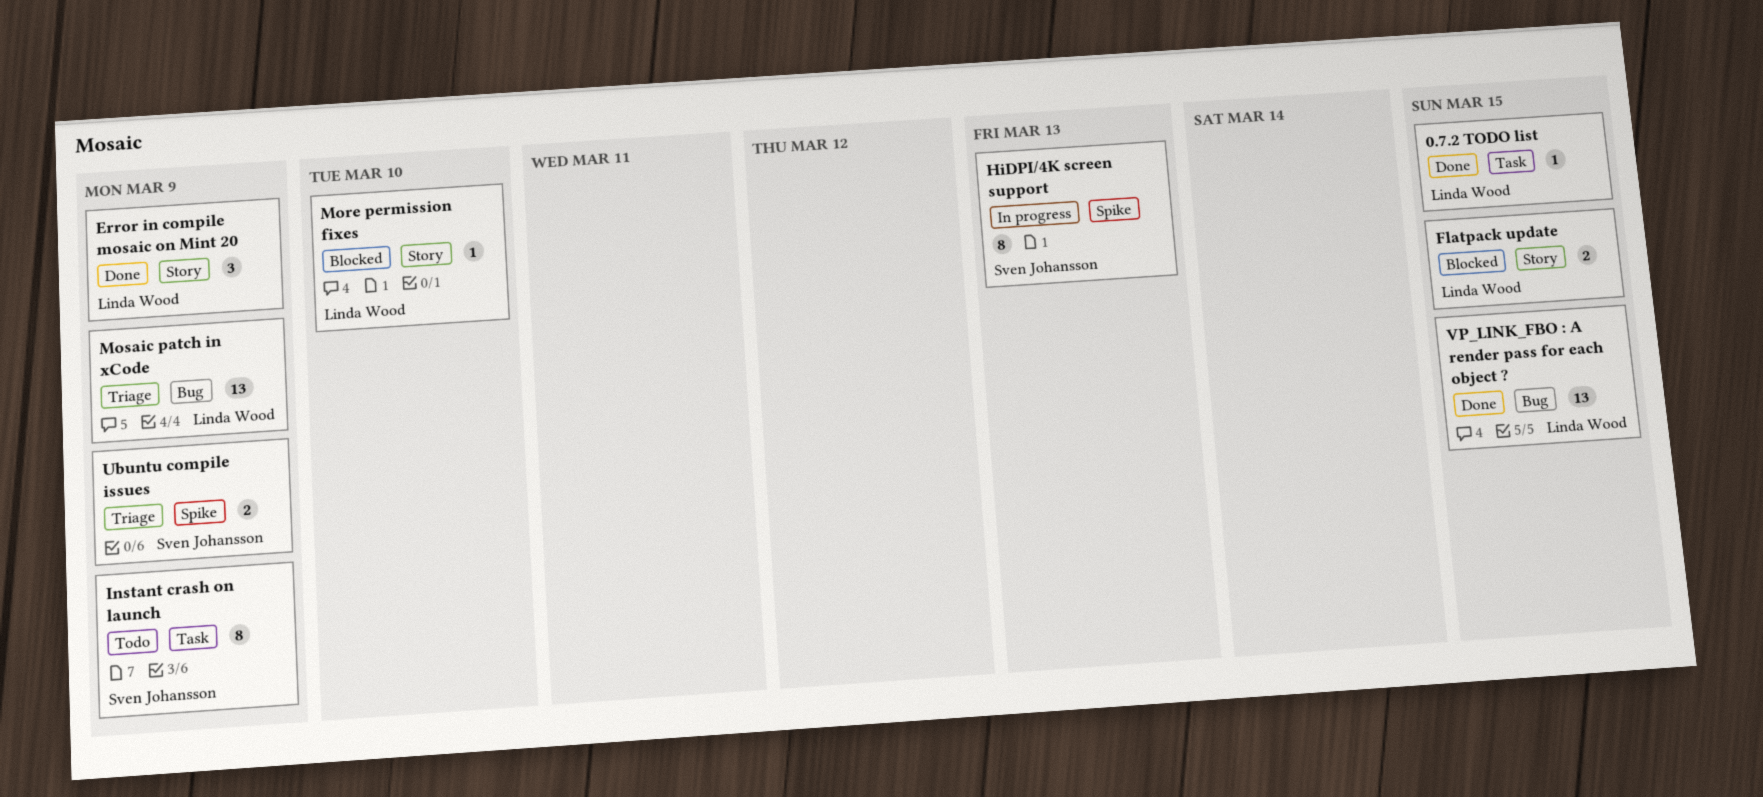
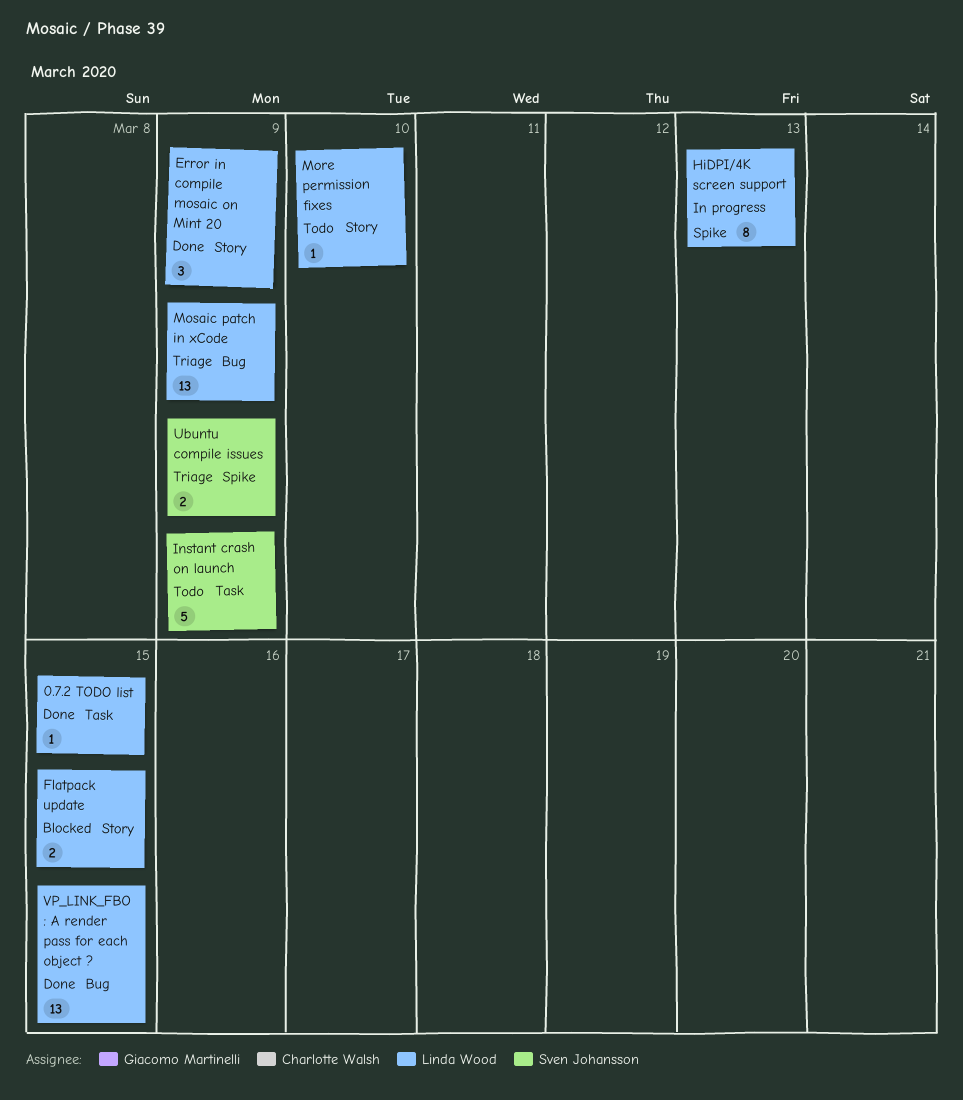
HiDPI/4K screen support, owner: Sven Johansson -> Linda Wood
Instant crash on launch, estimate: 8 -> 5
More permission fixes, status: Blocked -> Todo

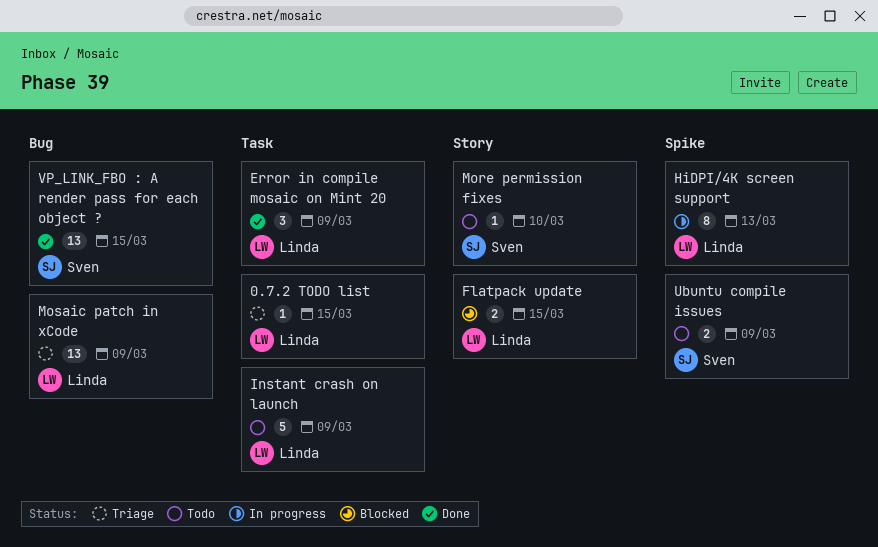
0.7.2 TODO list, status: Done -> Triage
Error in compile mosaic on Mint 20, label: Story -> Task
Instant crash on launch, owner: Sven Johansson -> Linda Wood
More permission fixes, owner: Linda Wood -> Sven Johansson
Ubuntu compile issues, status: Triage -> Todo
VP_LINK_FBO : A render pass for each object ?, owner: Linda Wood -> Sven Johansson

